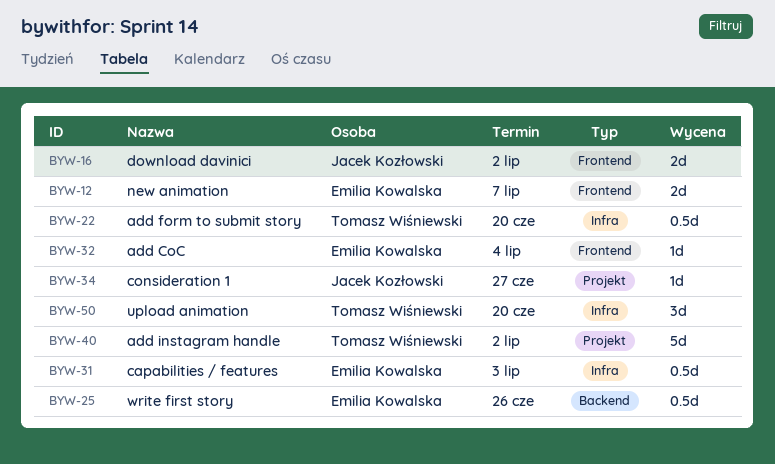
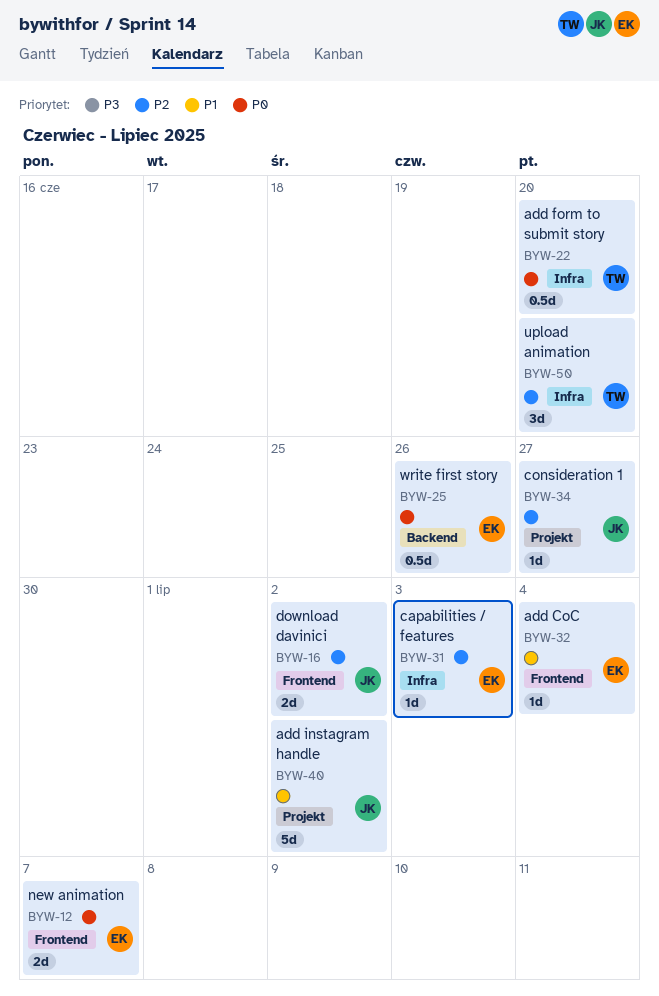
BYW-31, estimate: 0.5d -> 1d
BYW-40, owner: Tomasz Wiśniewski -> Jacek Kozłowski

